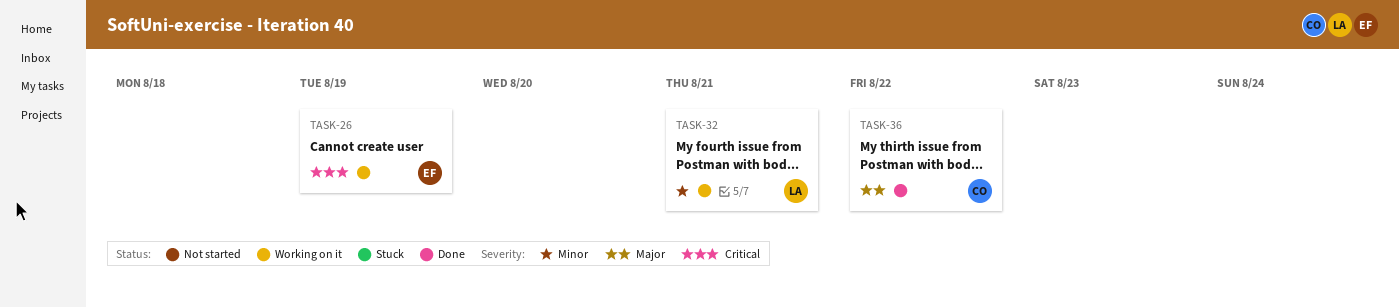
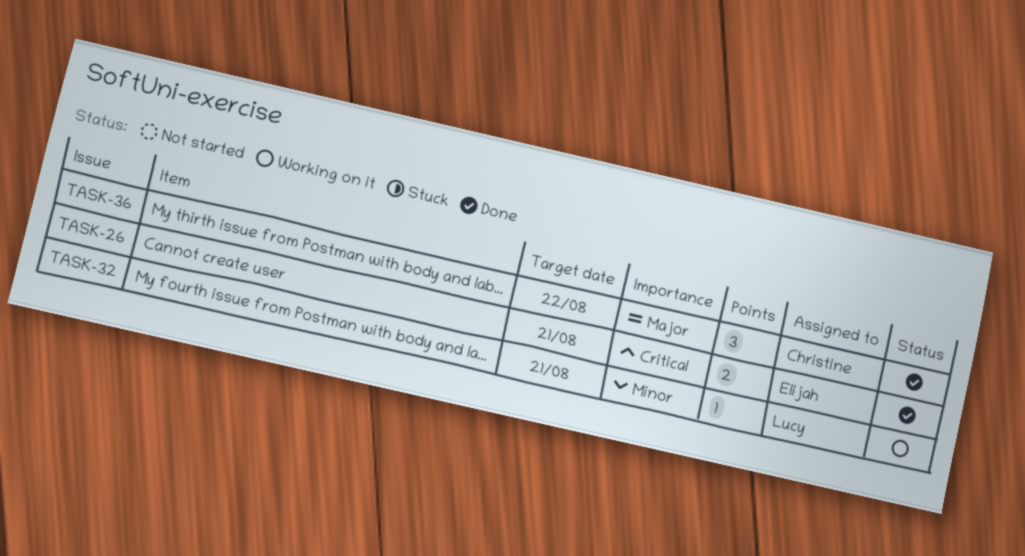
TASK-26, status: Working on it -> Done
TASK-26, due: Aug 19 -> Aug 21

